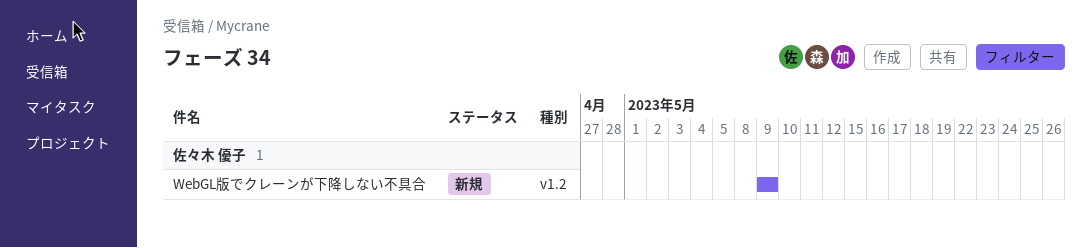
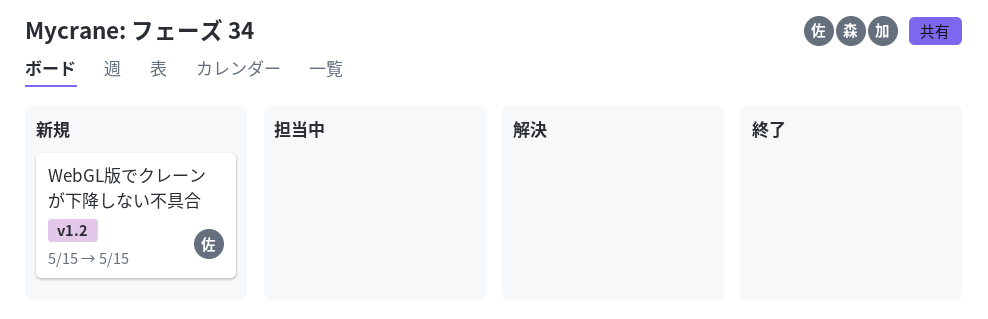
WebGL版でクレーンが下降しない不具合, start: May 9 -> May 15
WebGL版でクレーンが下降しない不具合, due: May 9 -> May 15

